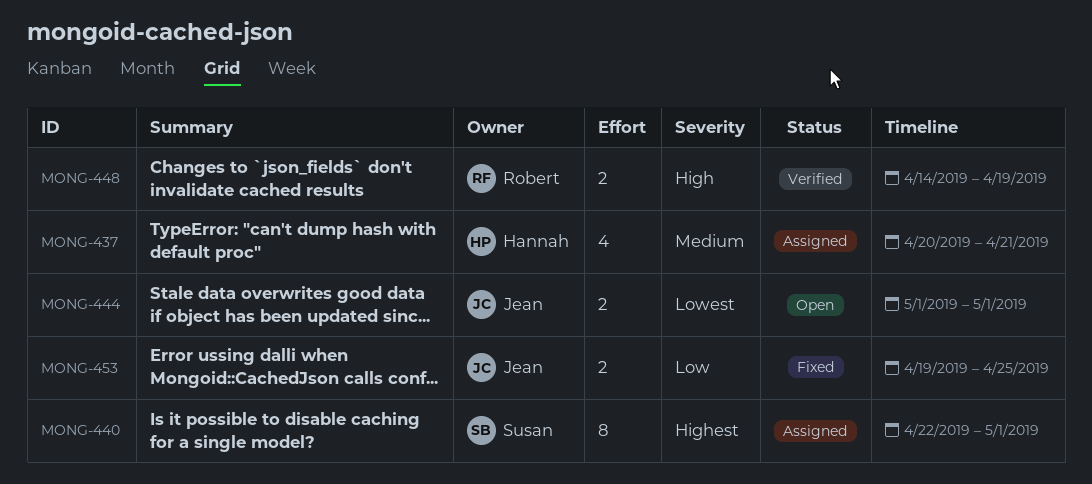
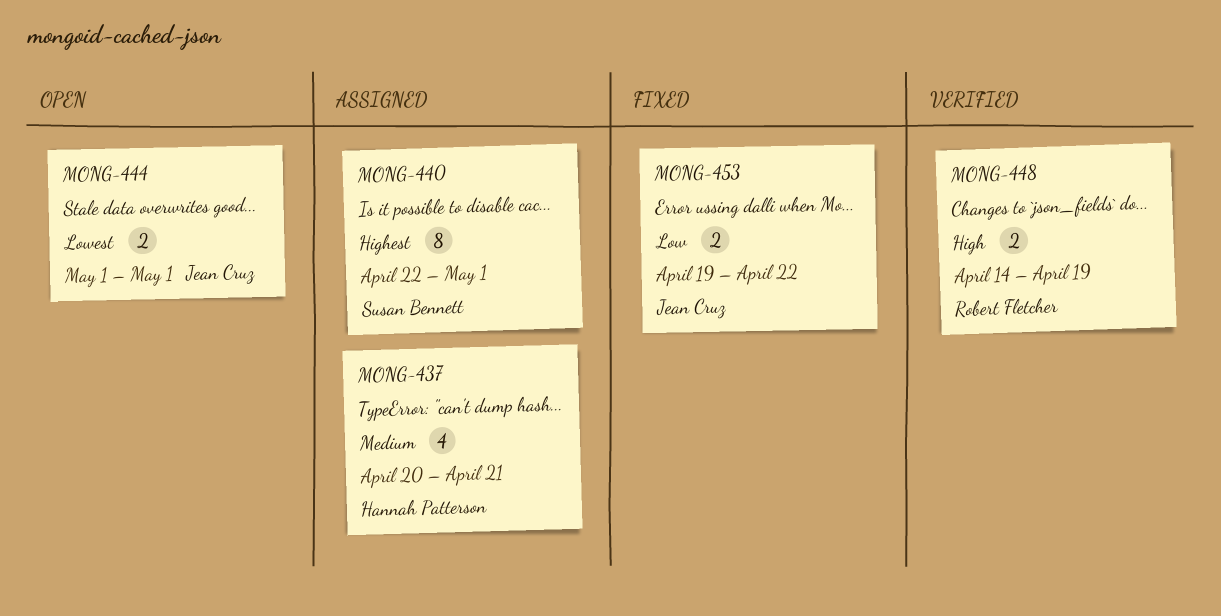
MONG-453, due: Apr 25 -> Apr 22

